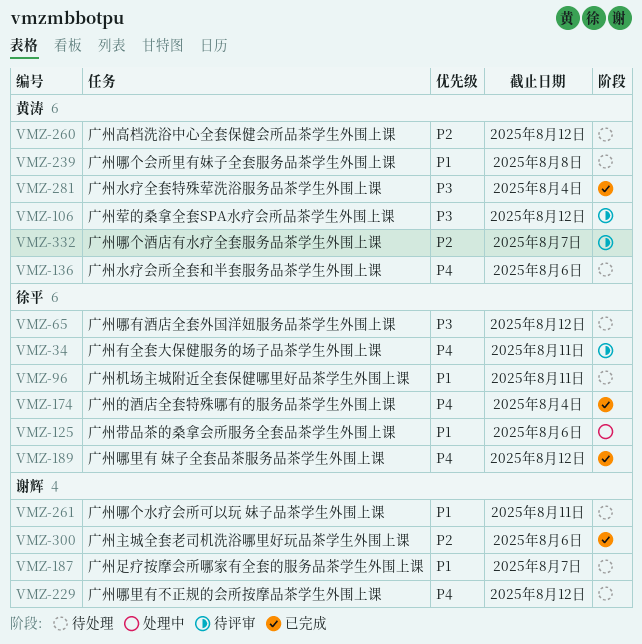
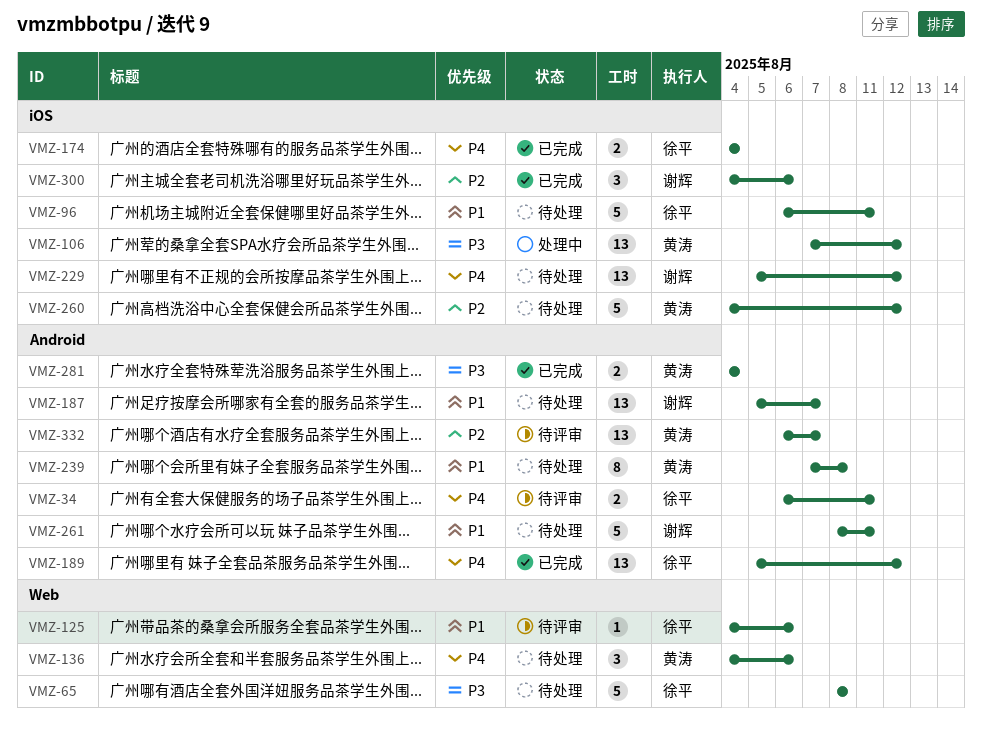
VMZ-65, due: Aug 12 -> Aug 8
VMZ-106, status: 待评审 -> 处理中
VMZ-125, status: 处理中 -> 待评审

